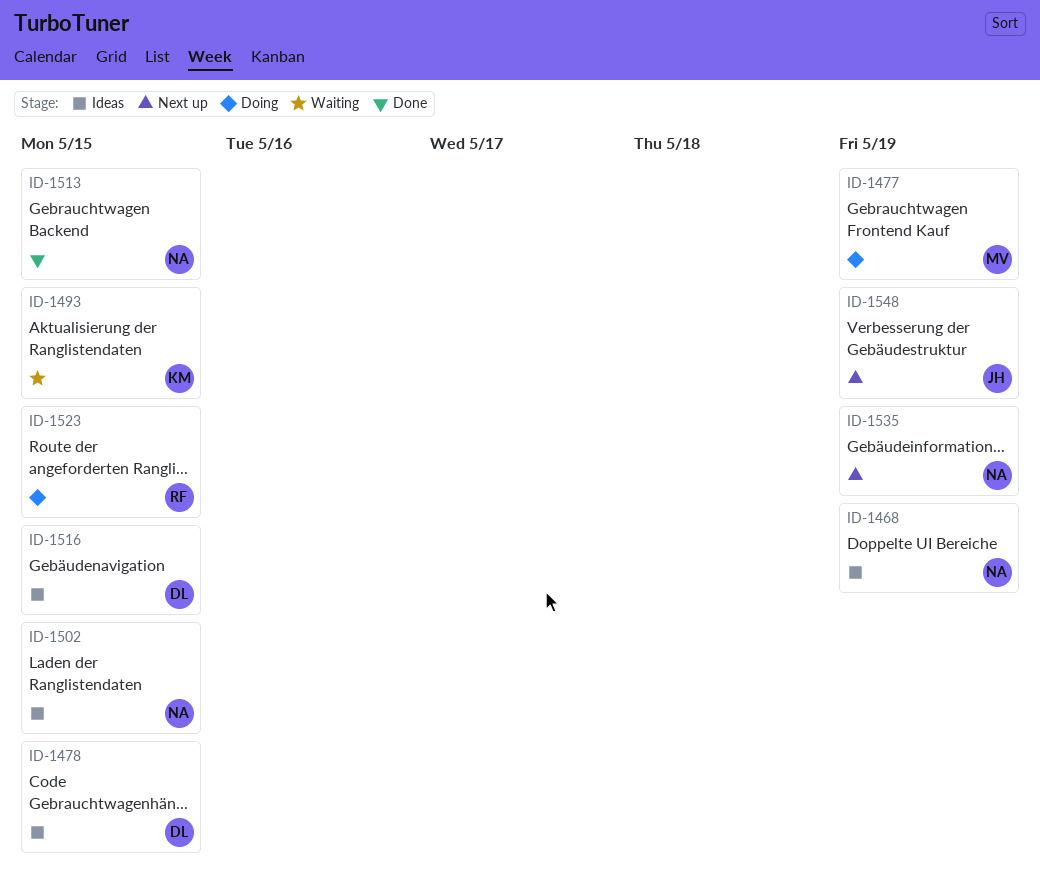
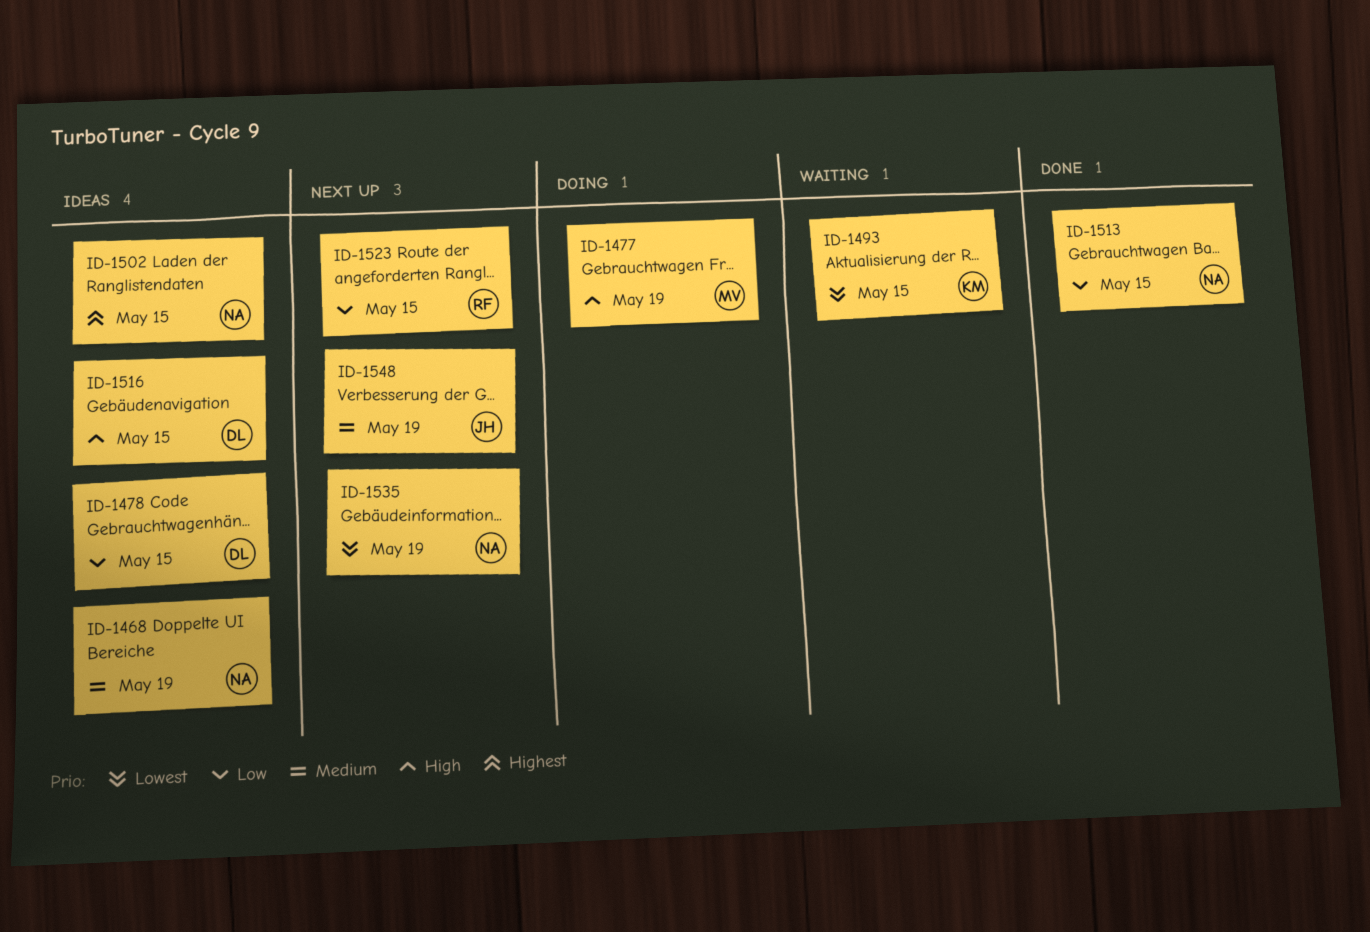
ID-1523, status: Doing -> Next up

